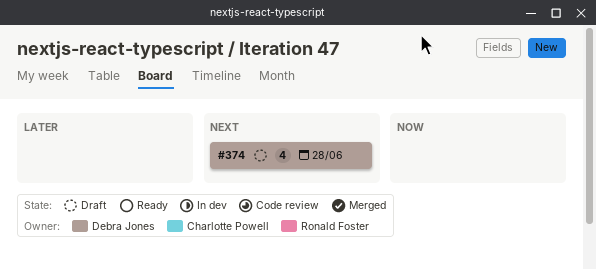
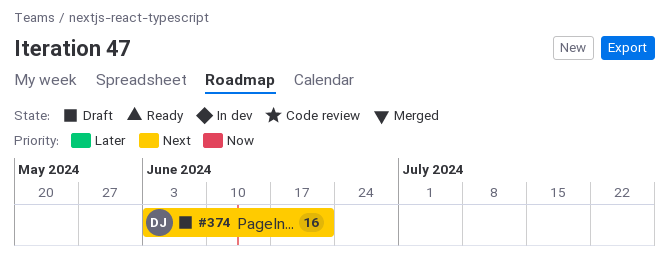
#374, estimate: 4 -> 16
#374, due: Jun 28 -> Jun 21

